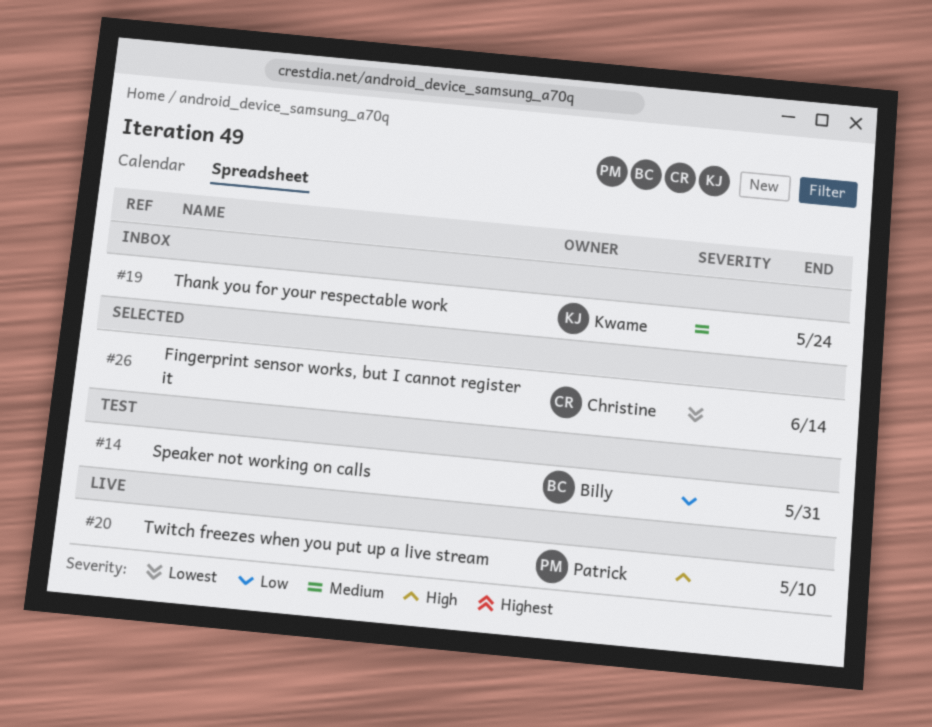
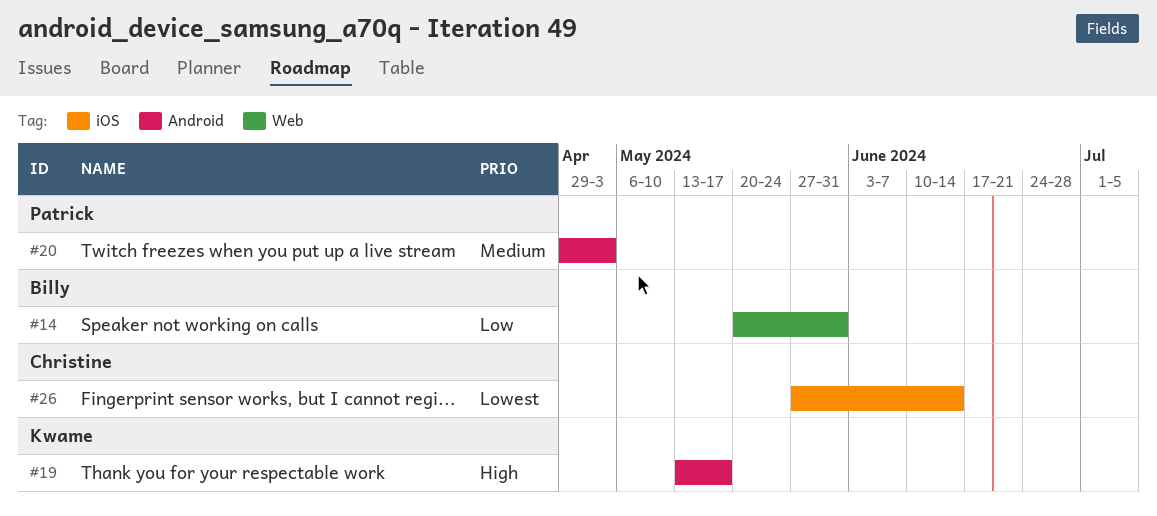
#19, priority: Medium -> High
#19, due: May 24 -> May 17
#20, priority: High -> Medium
#20, due: May 10 -> May 3

